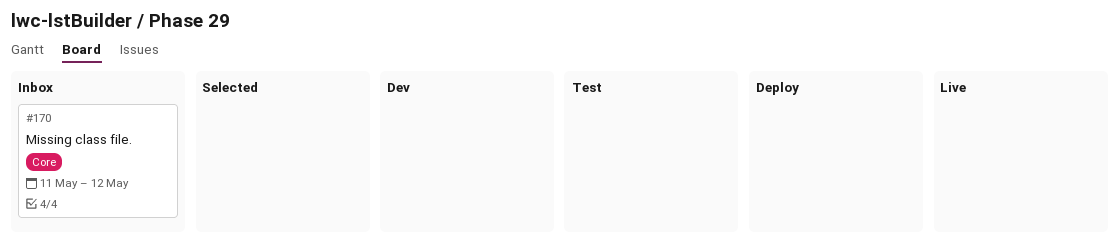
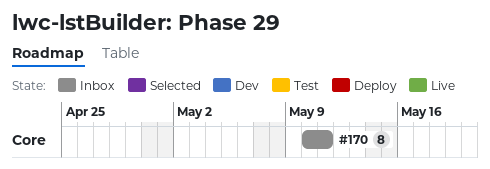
#170, start: May 11 -> May 10
#170, due: May 12 -> May 11

